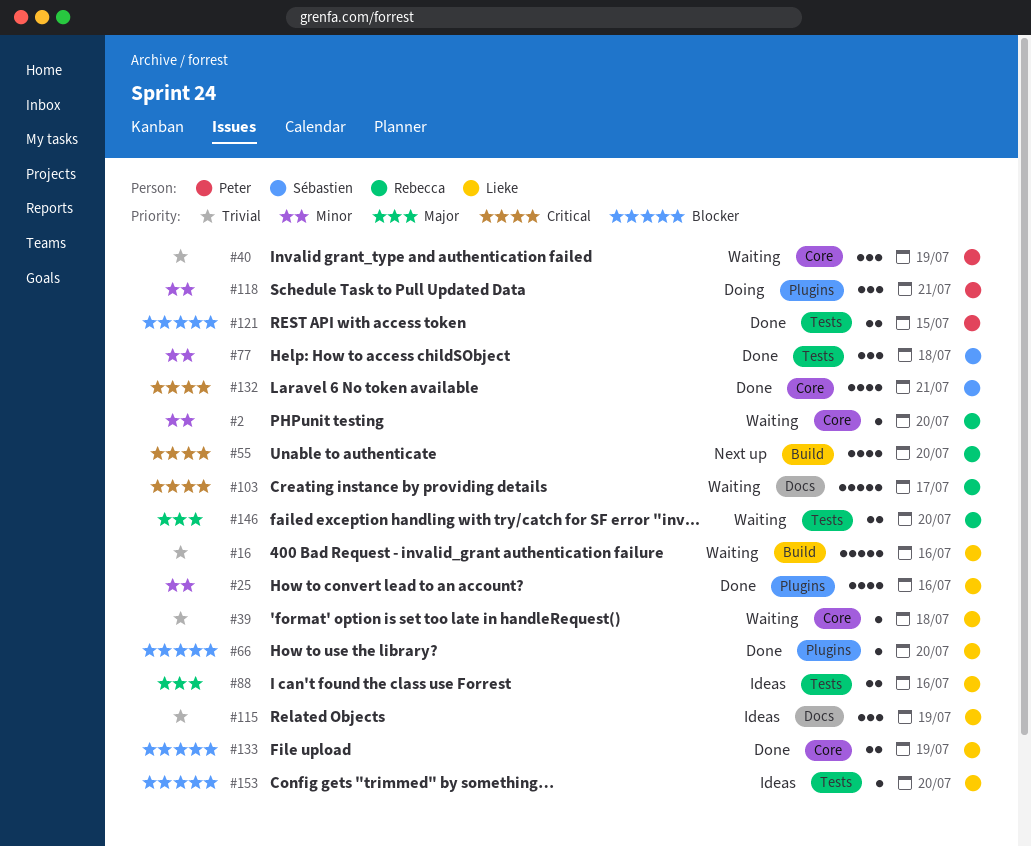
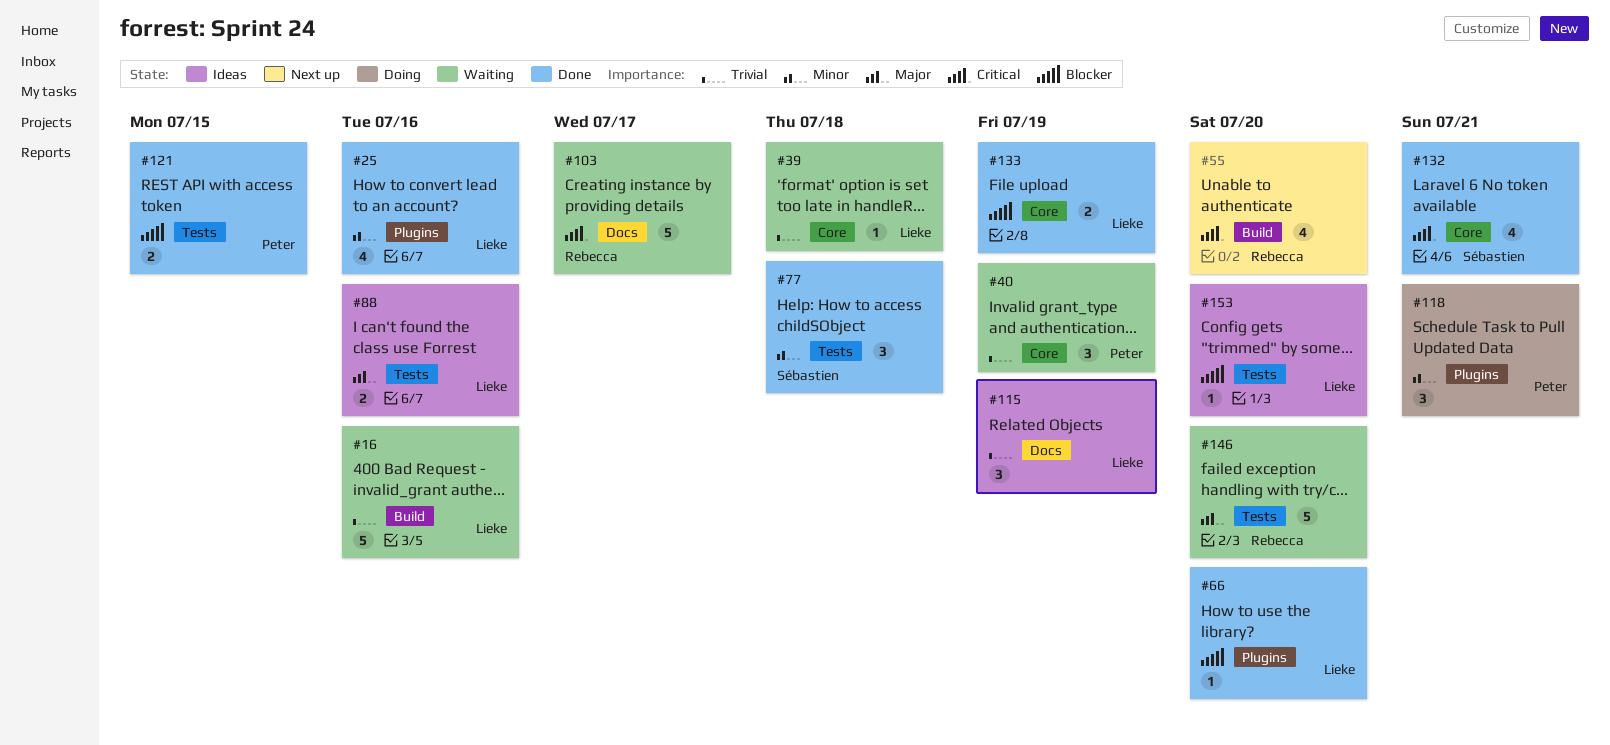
#2: present -> none
#146, estimate: 2 -> 5

